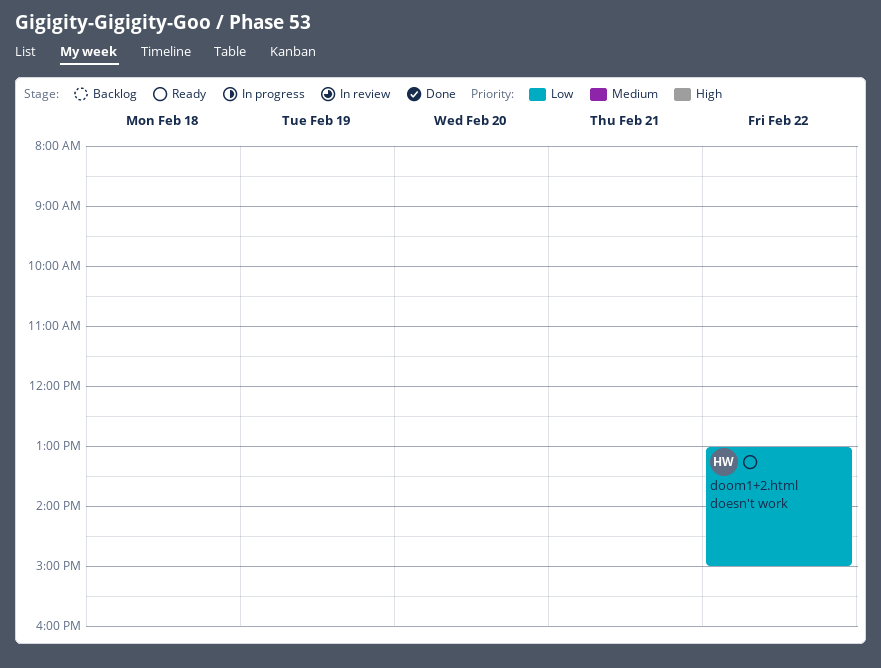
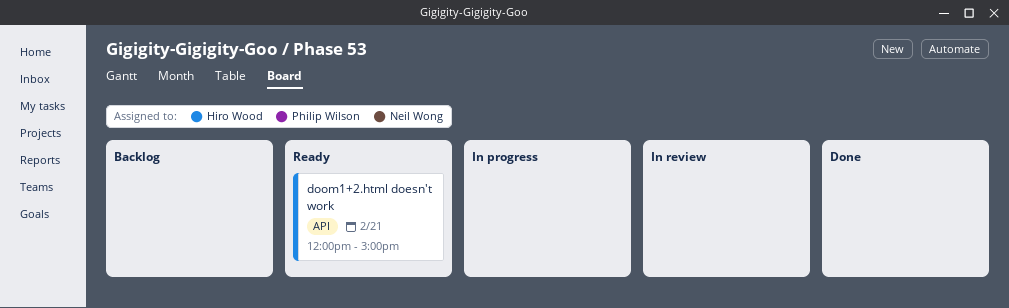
doom1+2.html doesn't work, day: Feb 22 -> Feb 21
doom1+2.html doesn't work, begins: 13:00 -> 12:00

